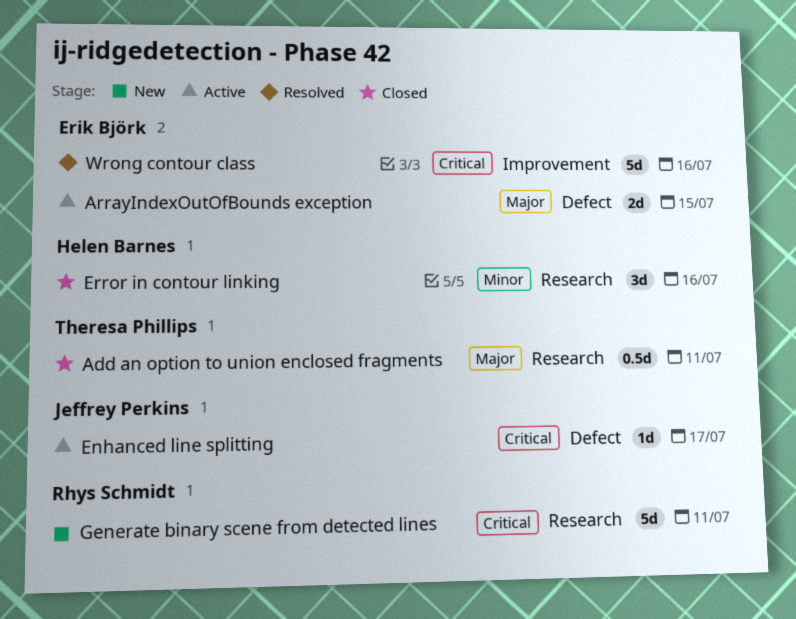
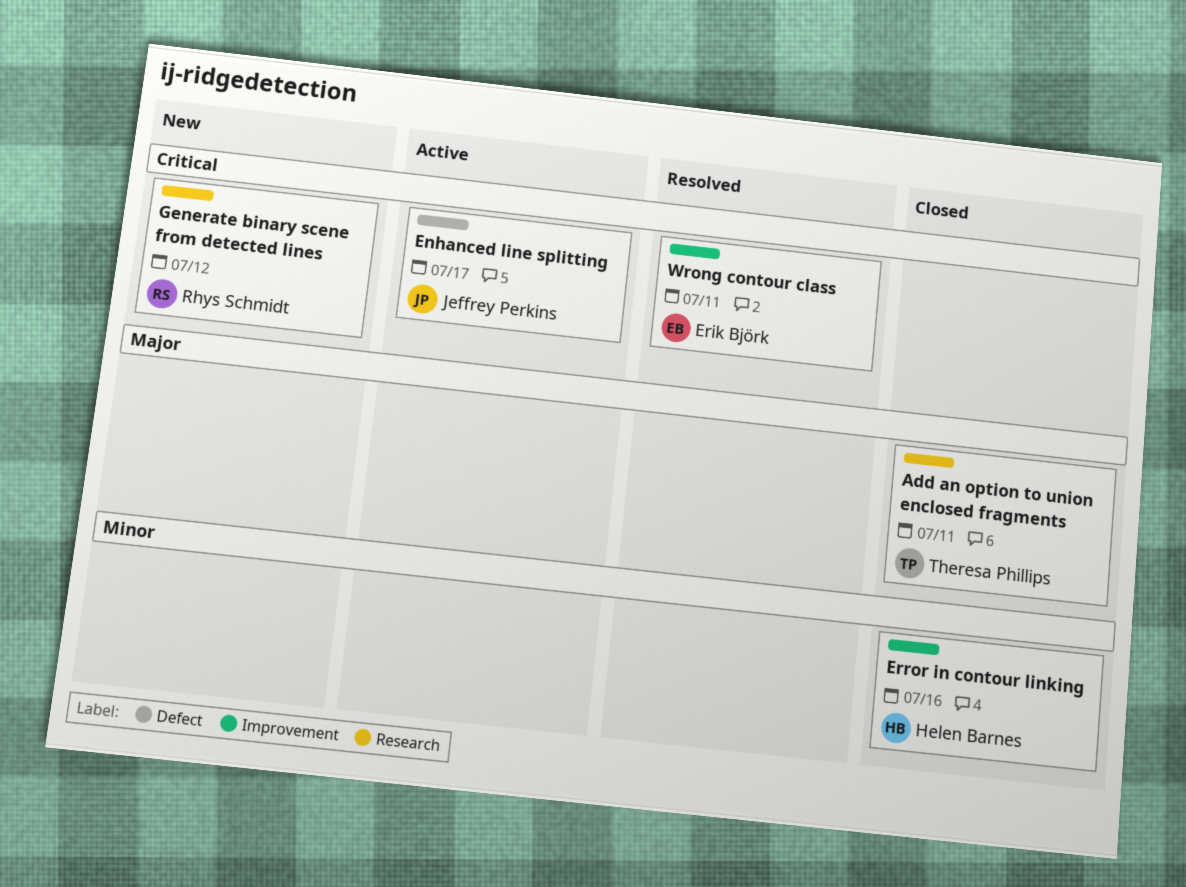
ArrayIndexOutOfBounds exception: present -> none
Error in contour linking, label: Research -> Improvement
Generate binary scene from detected lines, due: Jul 11 -> Jul 12
Wrong contour class, due: Jul 16 -> Jul 11

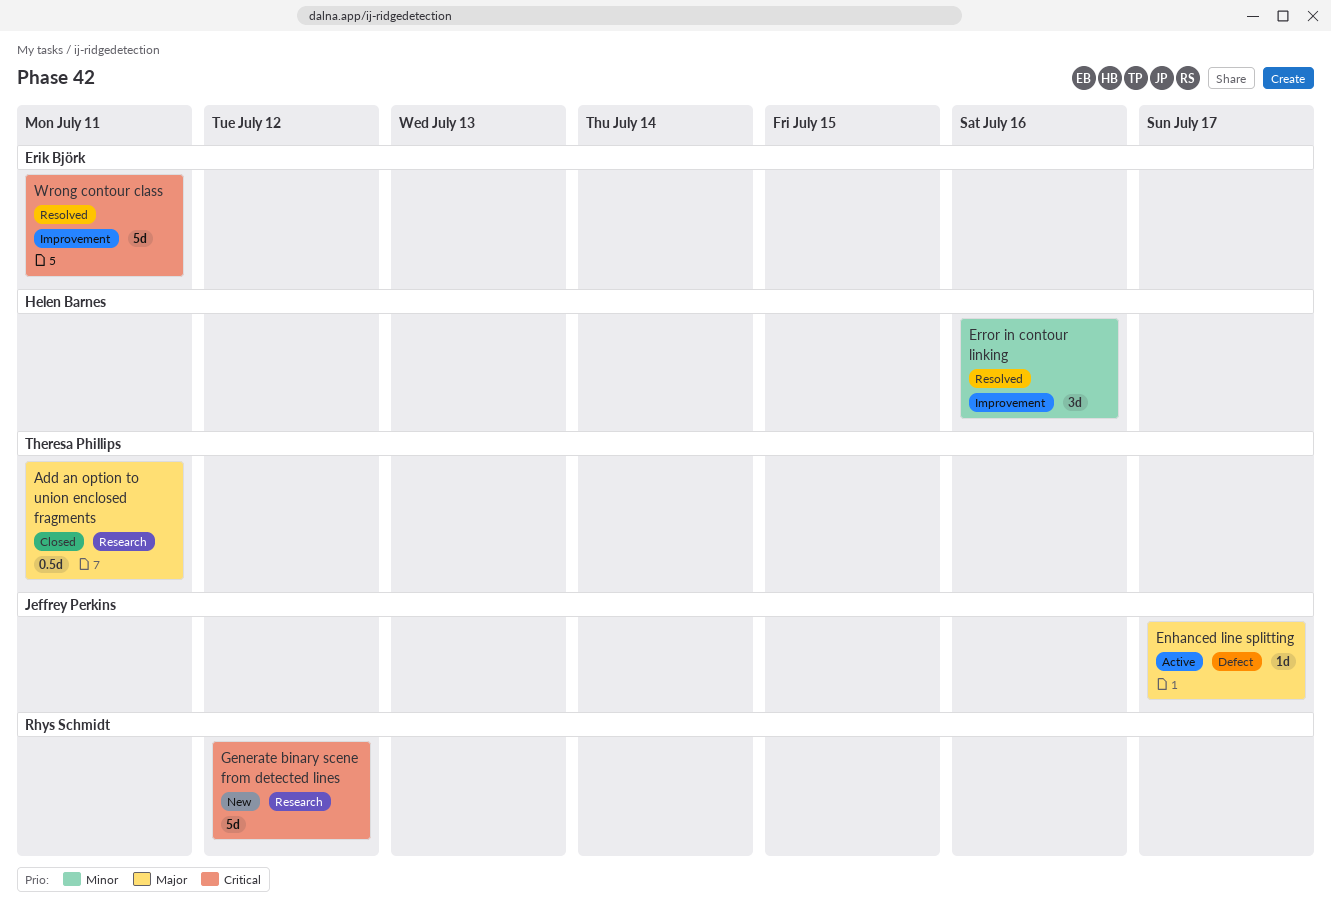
Enhanced line splitting, priority: Critical -> Major
Error in contour linking, status: Closed -> Resolved

